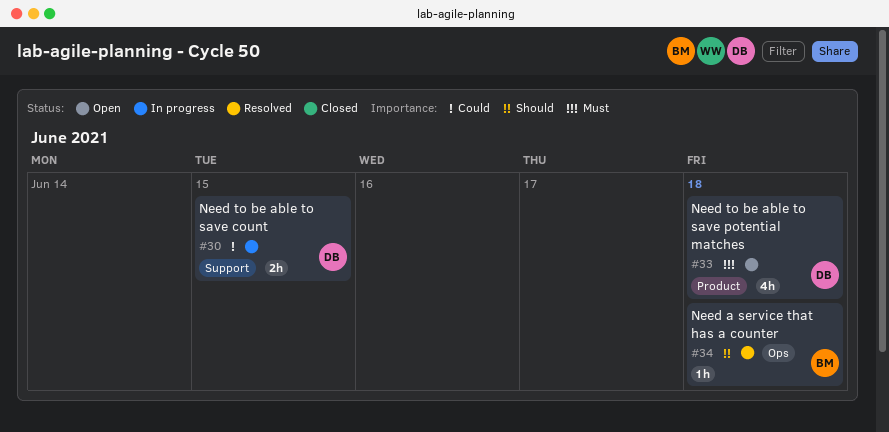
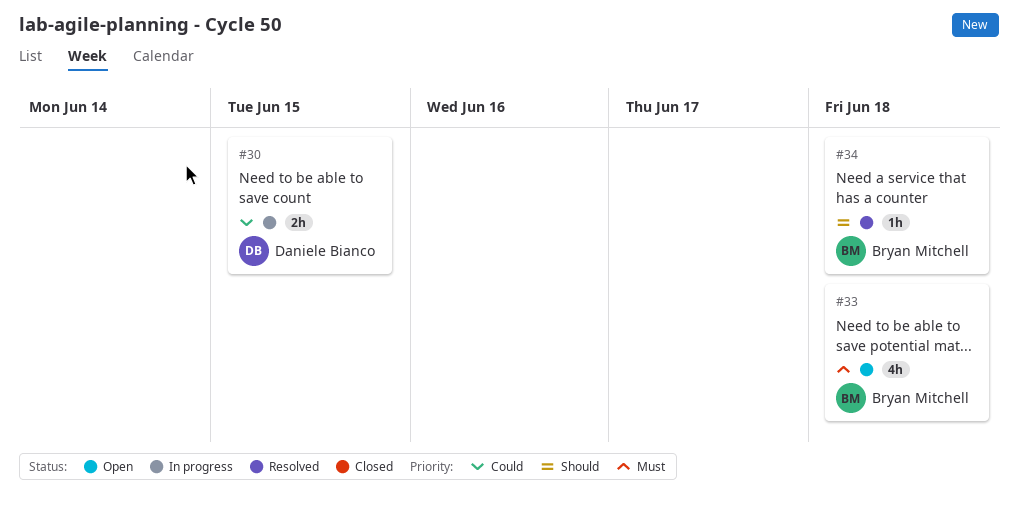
#33, owner: Daniele Bianco -> Bryan Mitchell

